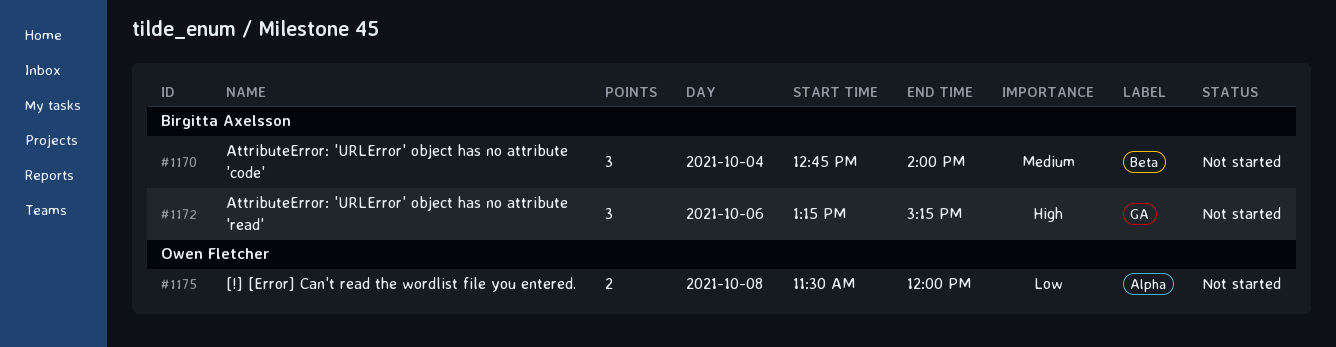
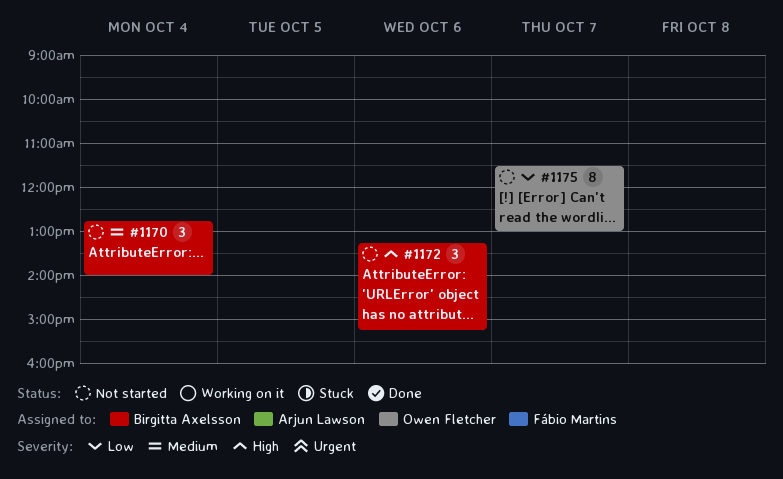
#1175, estimate: 2 -> 8
#1175, day: Oct 8 -> Oct 7
#1175, ends: 12:00 -> 13:00

